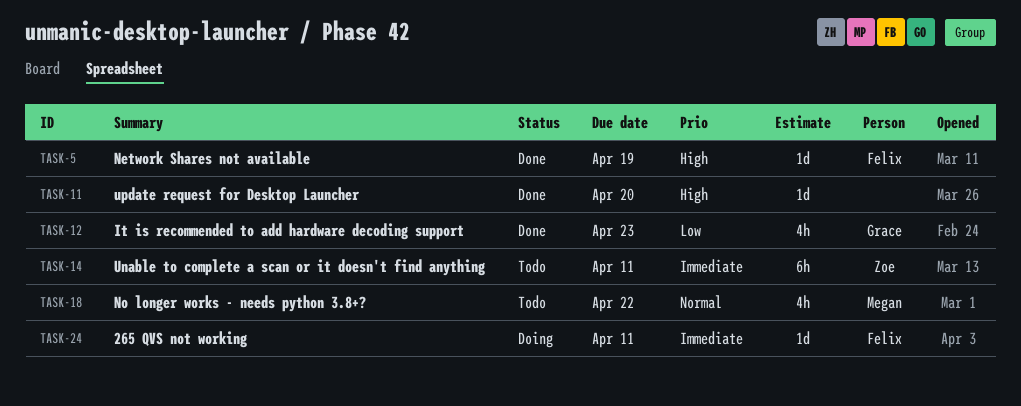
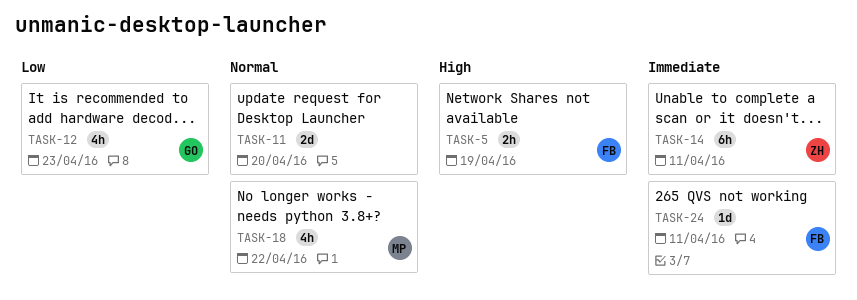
TASK-5, estimate: 1d -> 2h
TASK-11, priority: High -> Normal
TASK-11, estimate: 1d -> 2d

